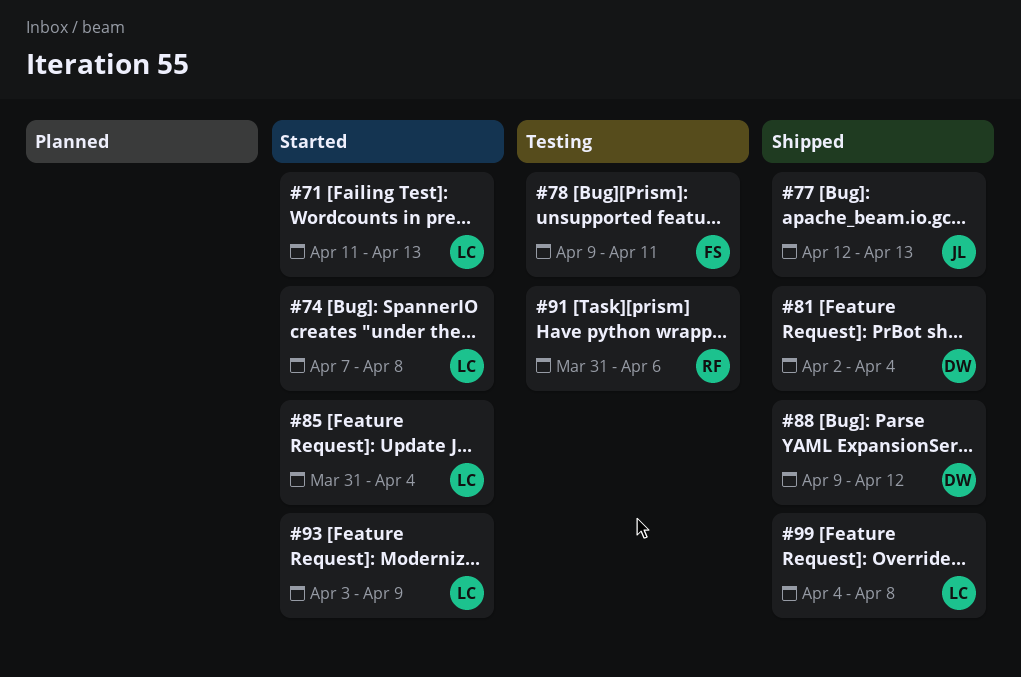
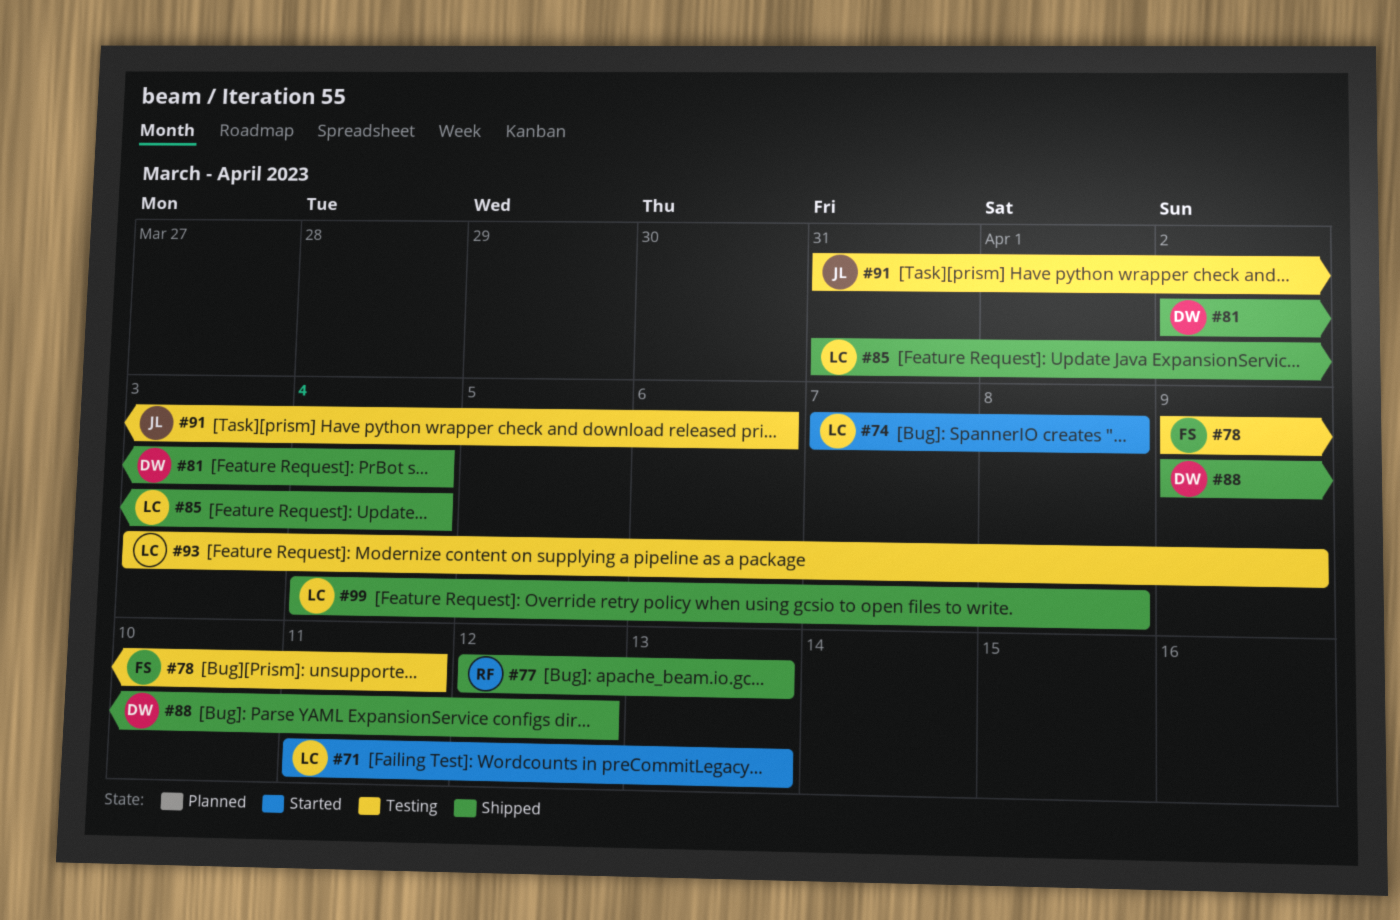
#77, owner: JL -> RF
#85, status: Started -> Shipped
#91, owner: RF -> JL
#93, status: Started -> Testing

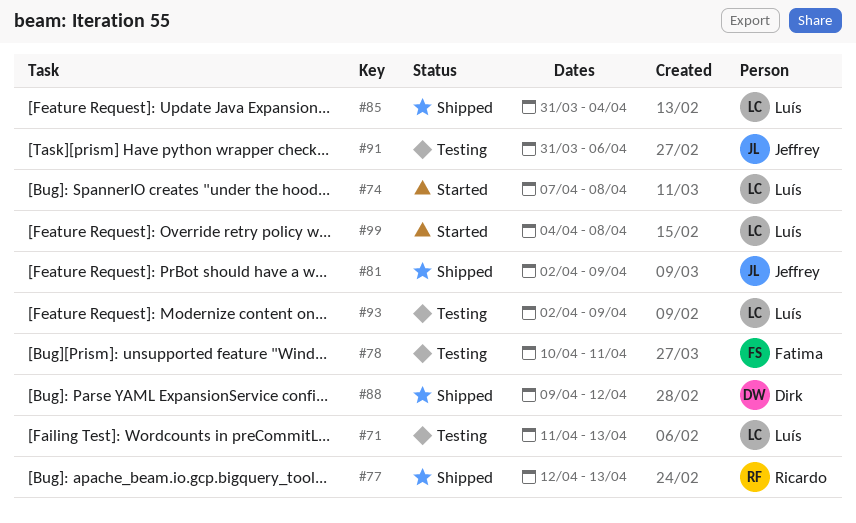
#71, status: Started -> Testing
#78, start: Apr 9 -> Apr 10
#81, owner: Dirk -> Jeffrey
#81, due: Apr 4 -> Apr 9
#93, start: Apr 3 -> Apr 2
#99, status: Shipped -> Started

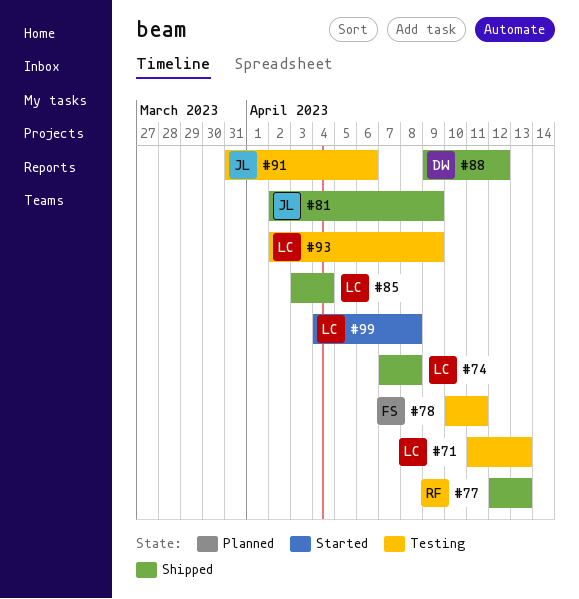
#74, status: Started -> Shipped
#85, start: Mar 31 -> Apr 3

